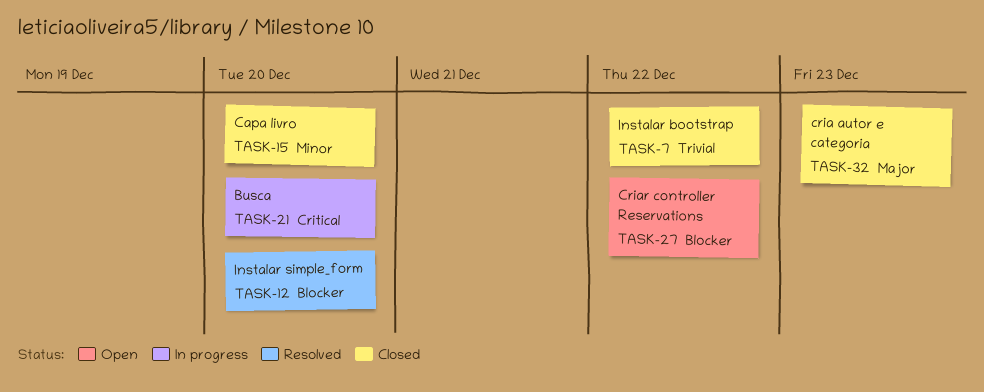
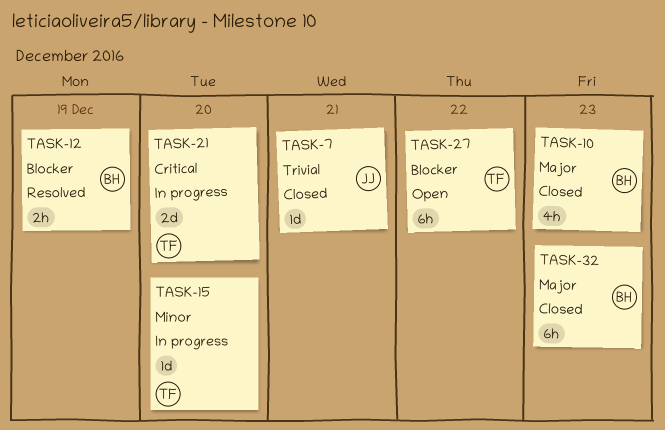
TASK-7, due: Dec 22 -> Dec 21
TASK-10: none -> present
TASK-12, due: Dec 20 -> Dec 19
TASK-15, status: Closed -> In progress

